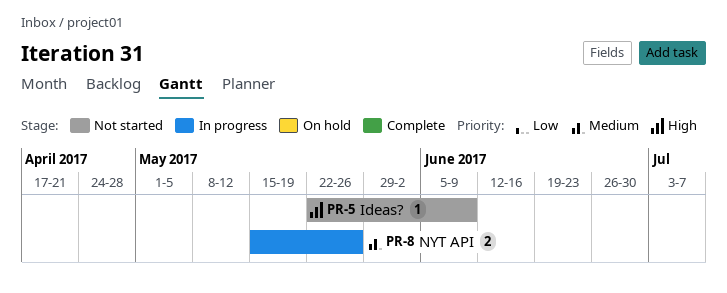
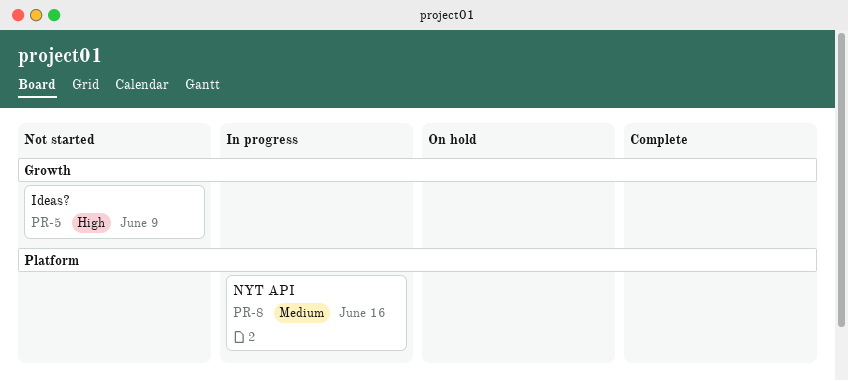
PR-8, due: May 26 -> Jun 16

